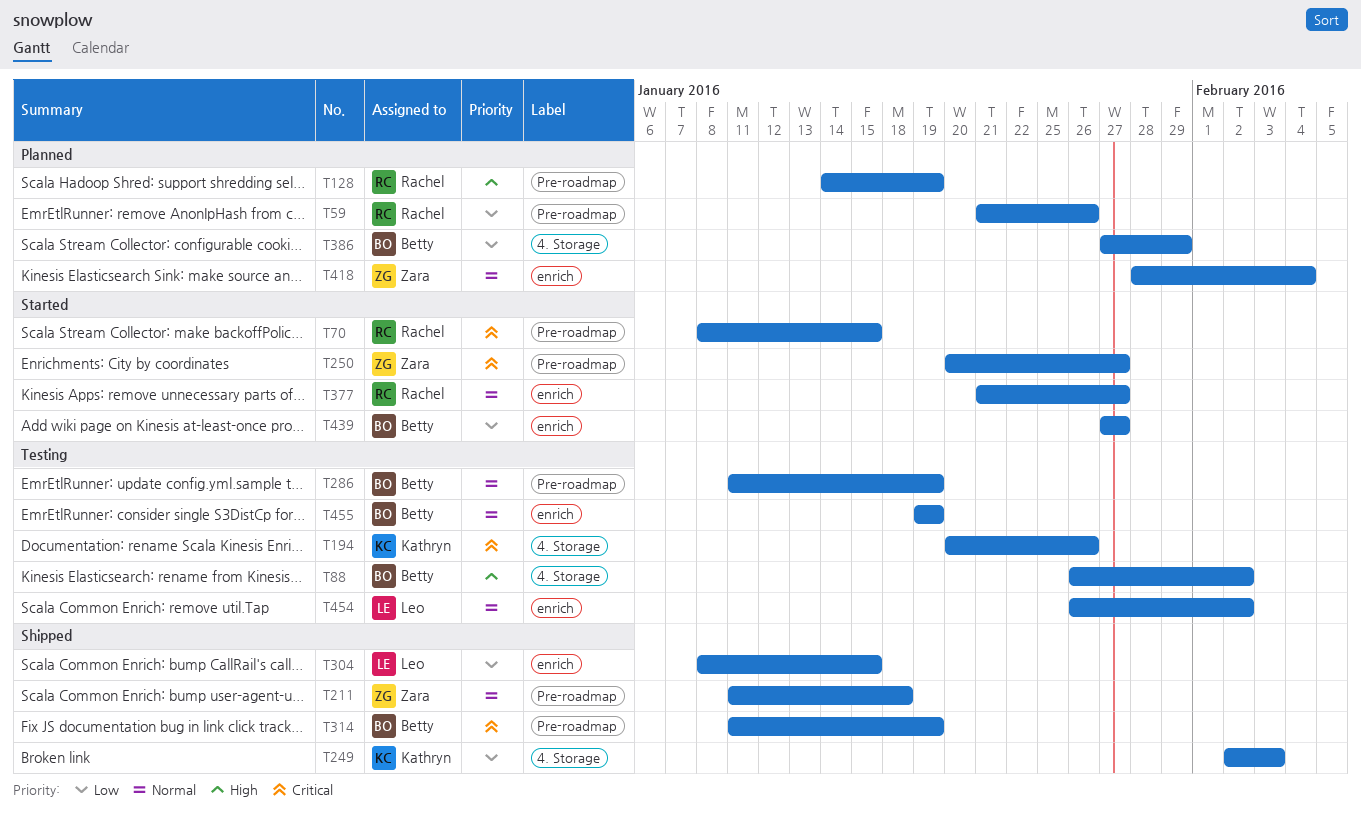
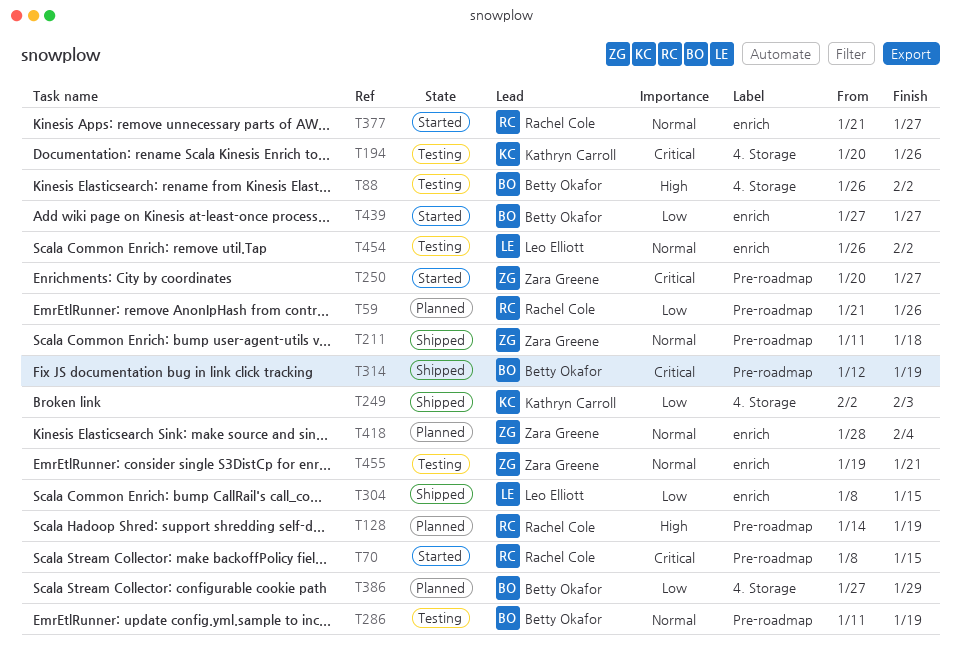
T314, start: Jan 11 -> Jan 12
T455, owner: Betty Okafor -> Zara Greene
T455, due: Jan 19 -> Jan 21

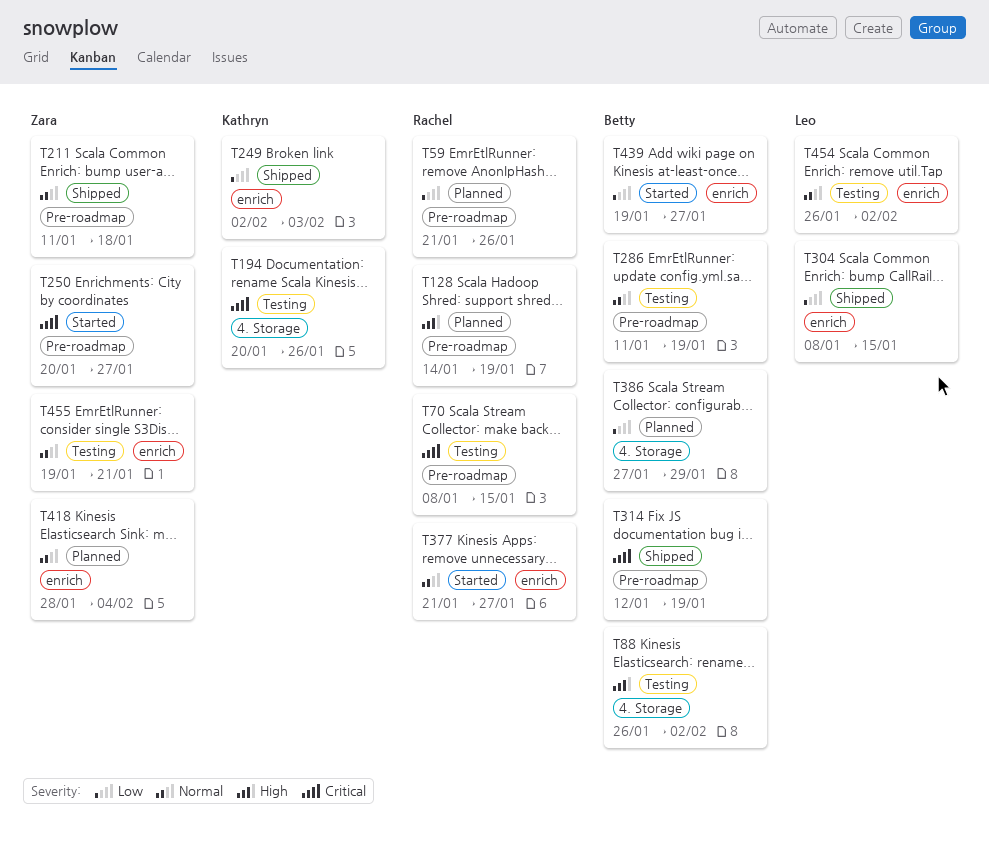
T70, status: Started -> Testing
T249, label: 4. Storage -> enrich
T439, start: Jan 27 -> Jan 19

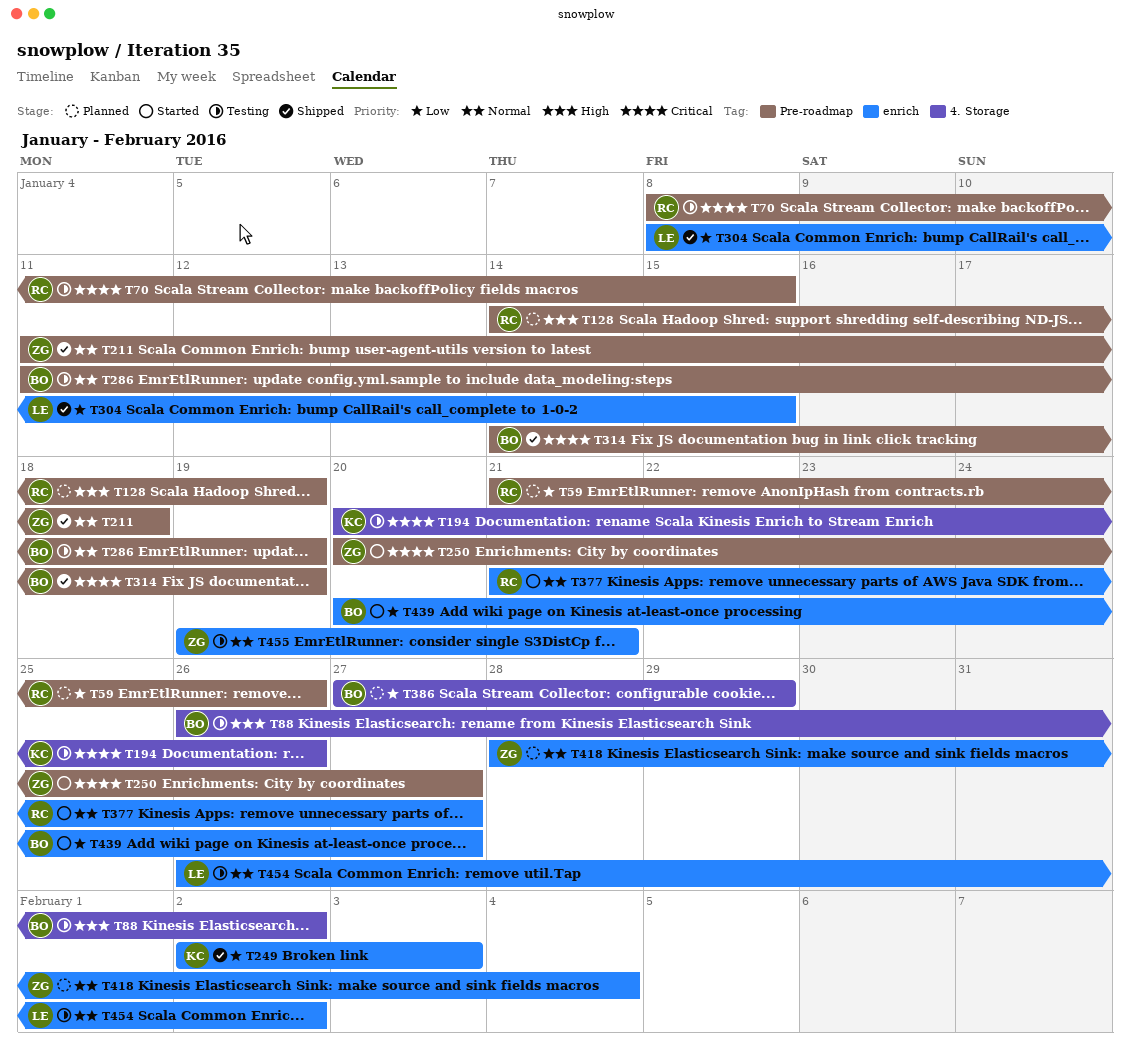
T314, start: Jan 12 -> Jan 14
T439, start: Jan 19 -> Jan 20

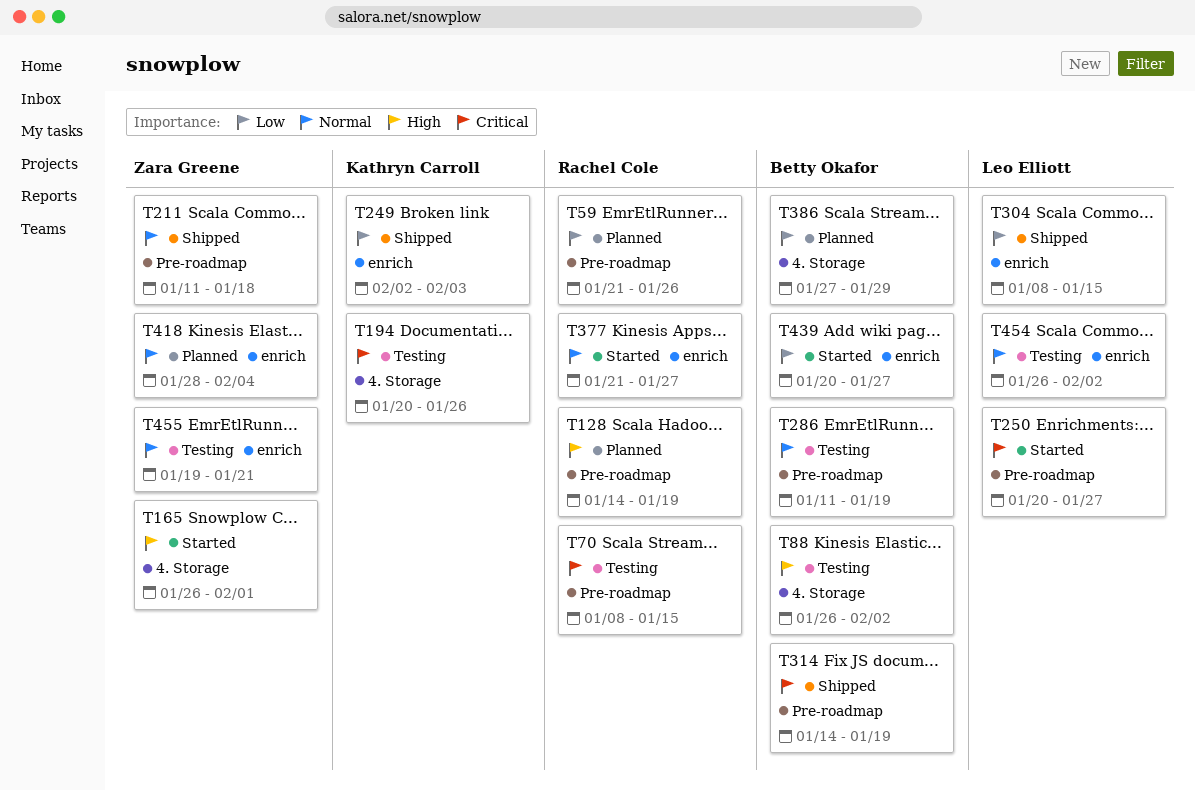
T165: none -> present
T250, owner: Zara Greene -> Leo Elliott

